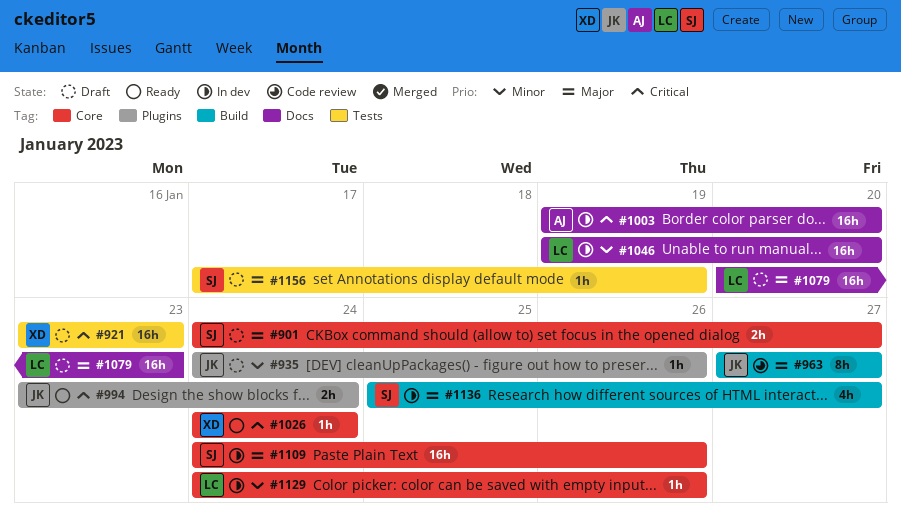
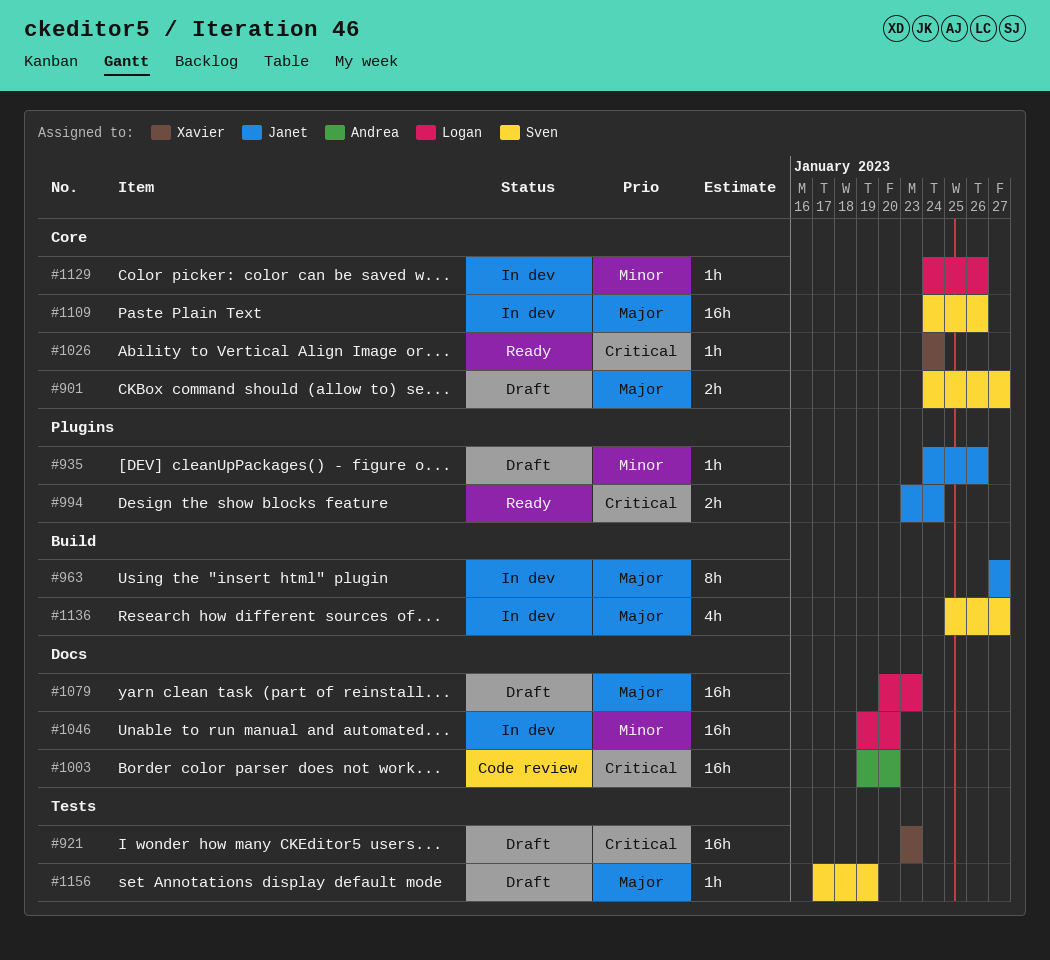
#963, status: Code review -> In dev
#1003, status: In dev -> Code review

